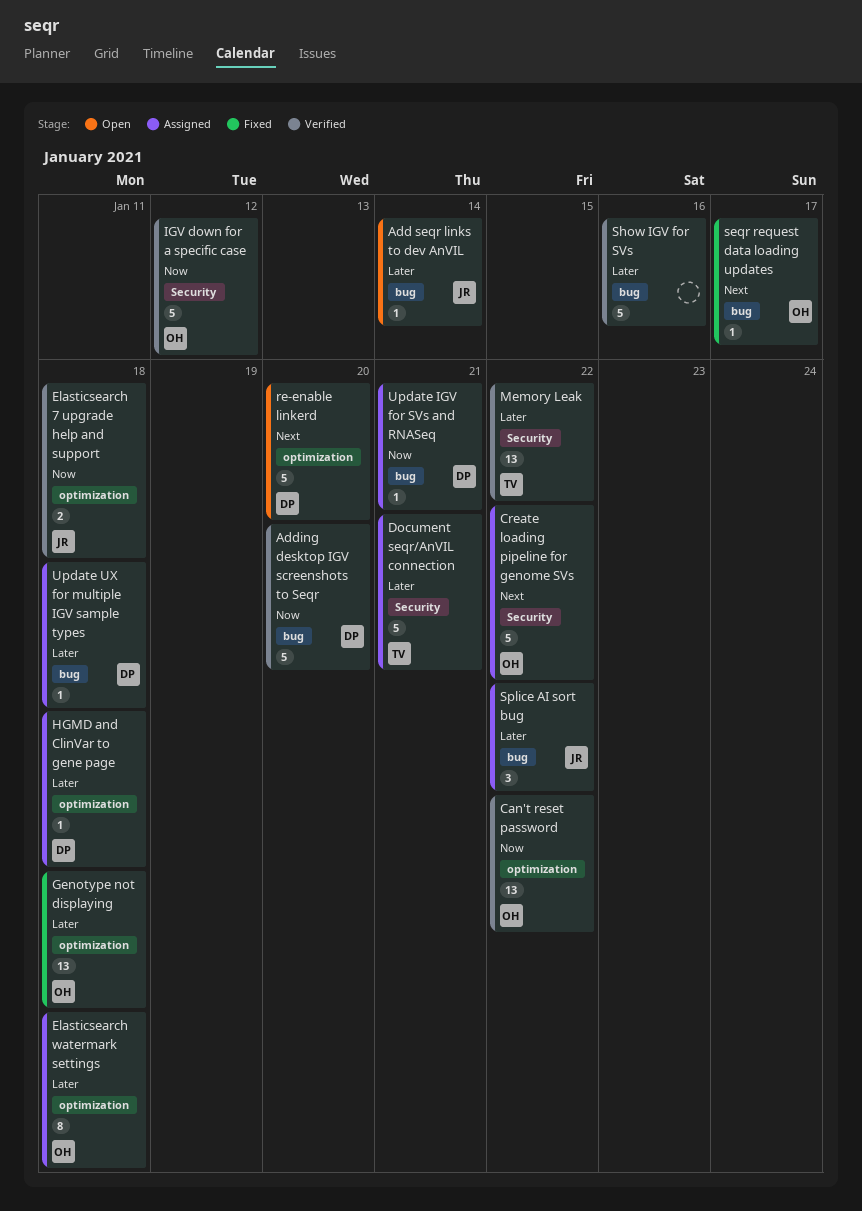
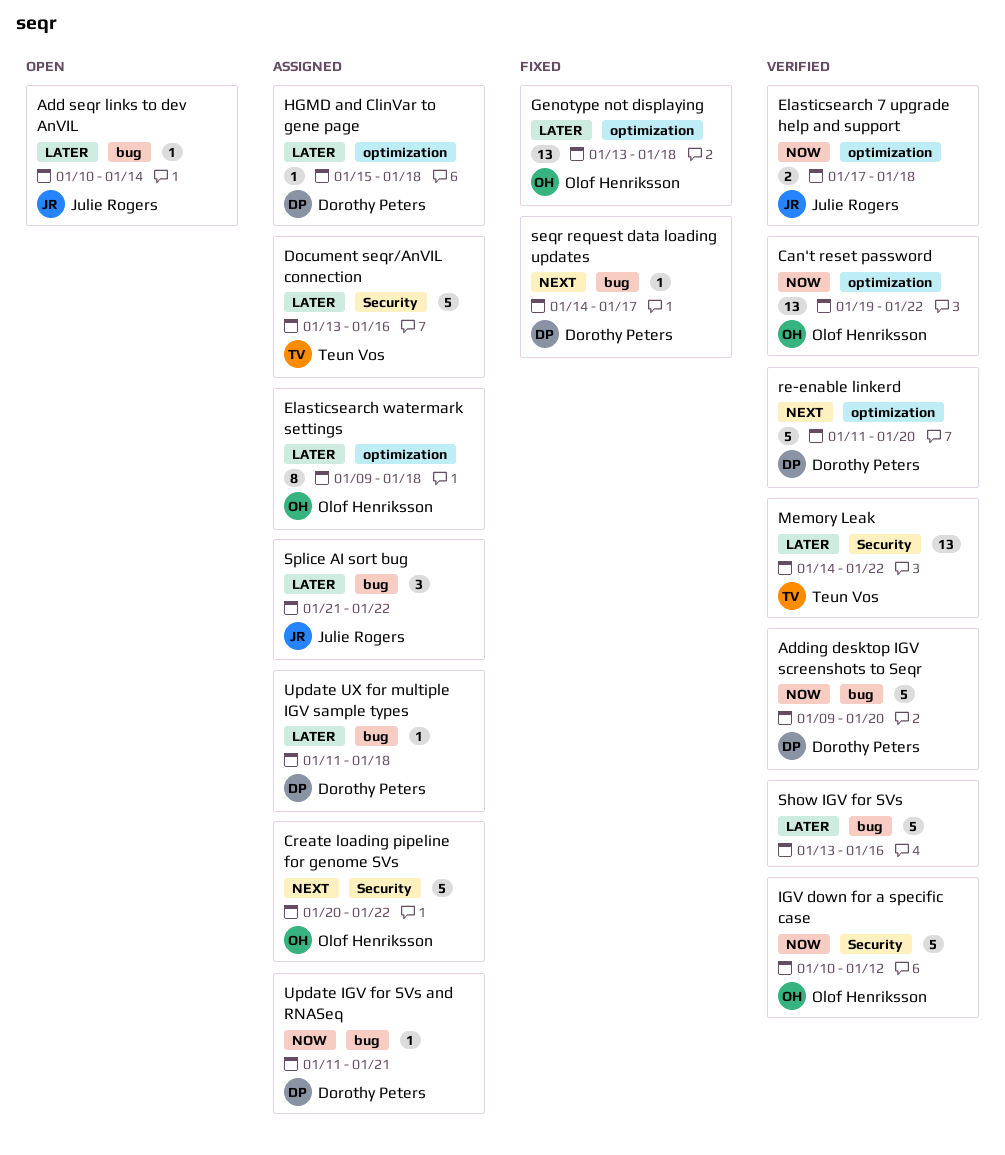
Document seqr/AnVIL connection, due: Jan 21 -> Jan 16
re-enable linkerd, status: Open -> Verified
seqr request data loading updates, owner: Olof Henriksson -> Dorothy Peters

